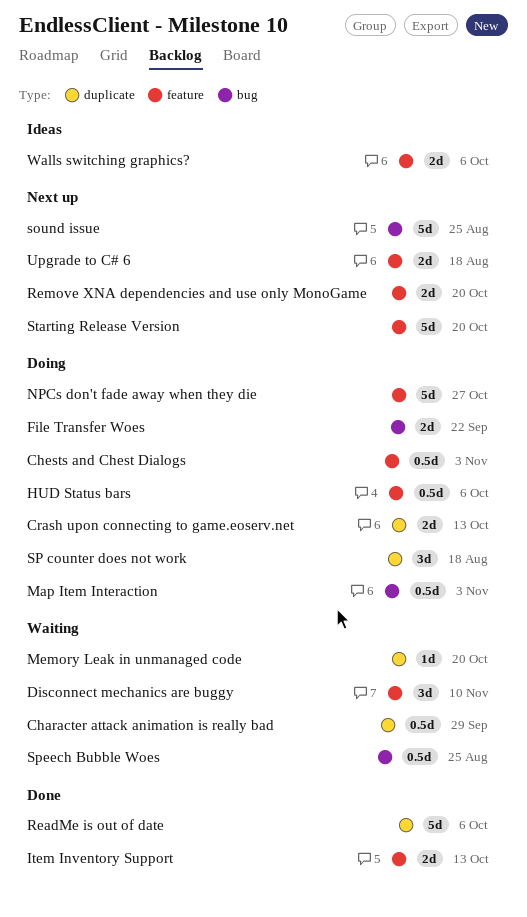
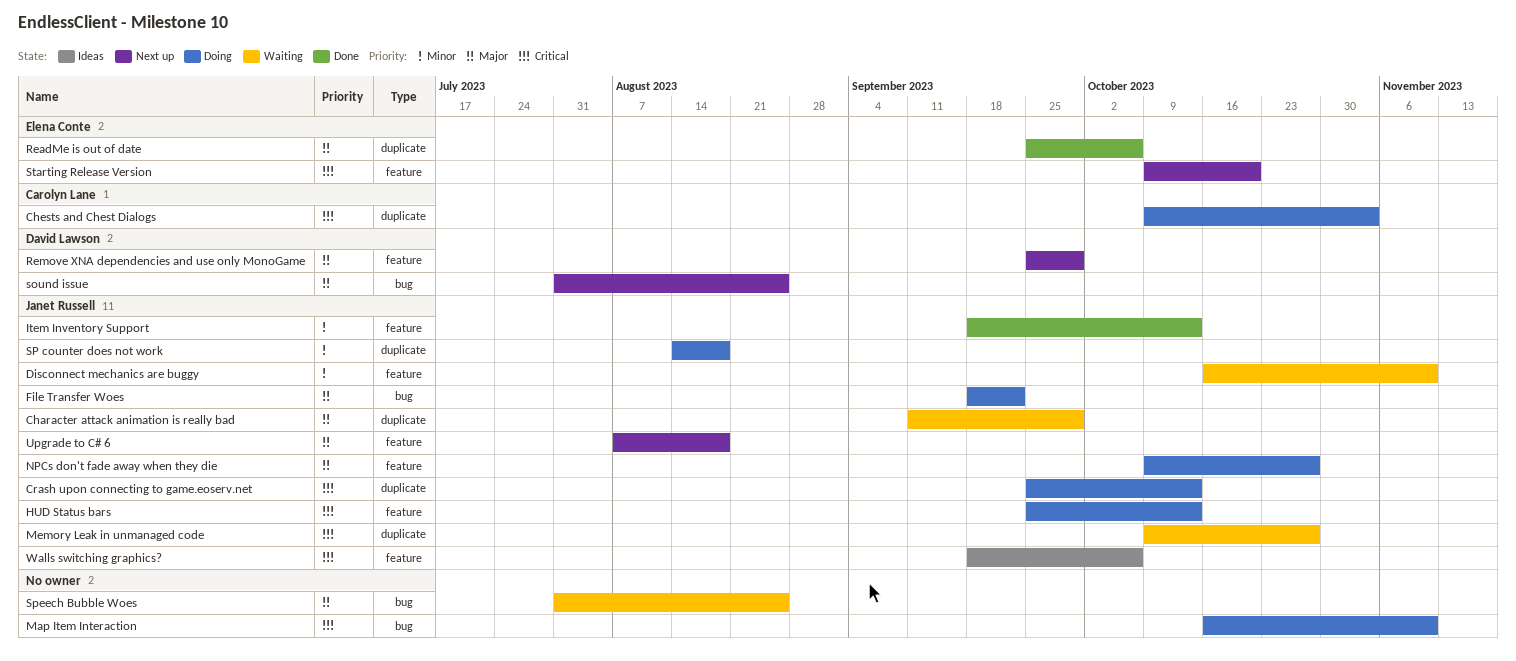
Chests and Chest Dialogs, label: feature -> duplicate
HUD Status bars, due: Oct 6 -> Oct 13
Map Item Interaction, due: Nov 3 -> Nov 10
Memory Leak in unmanaged code, due: Oct 20 -> Oct 27
Remove XNA dependencies and use only MonoGame, due: Oct 20 -> Sep 29

